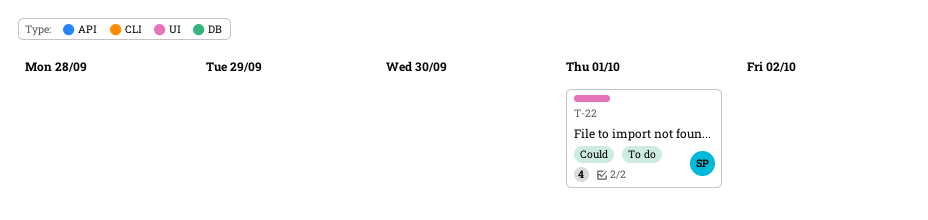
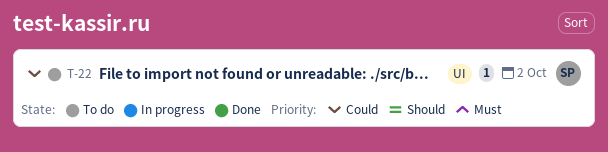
T-22, estimate: 4 -> 1
T-22, due: Oct 1 -> Oct 2

